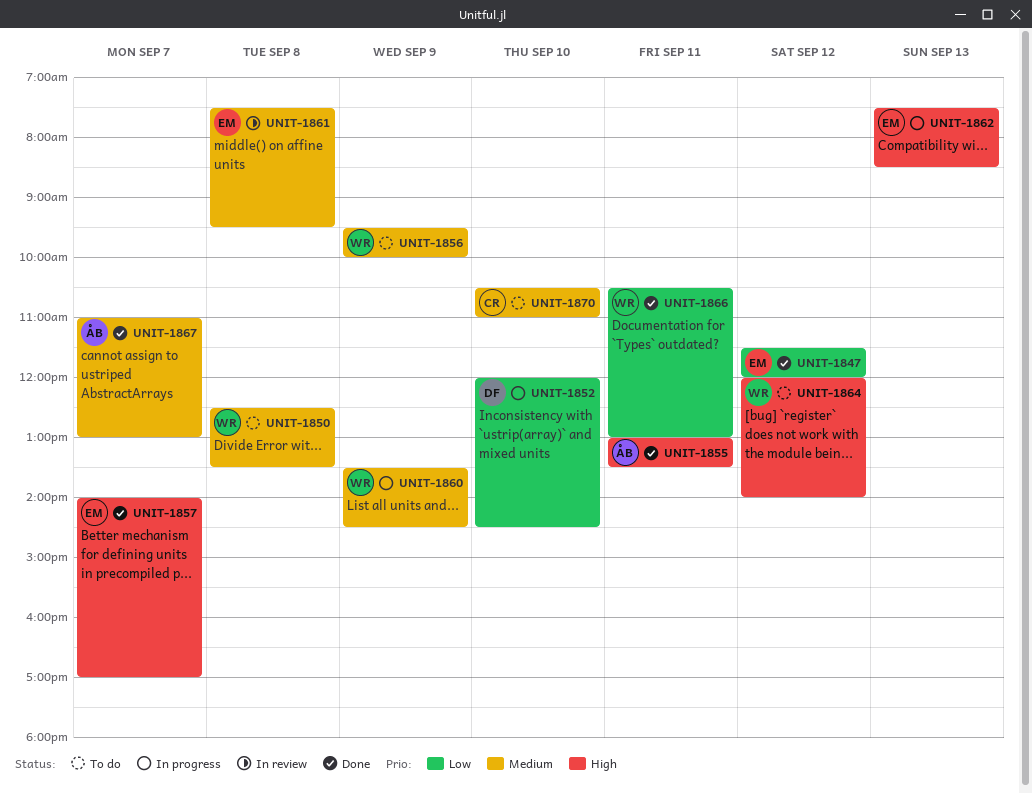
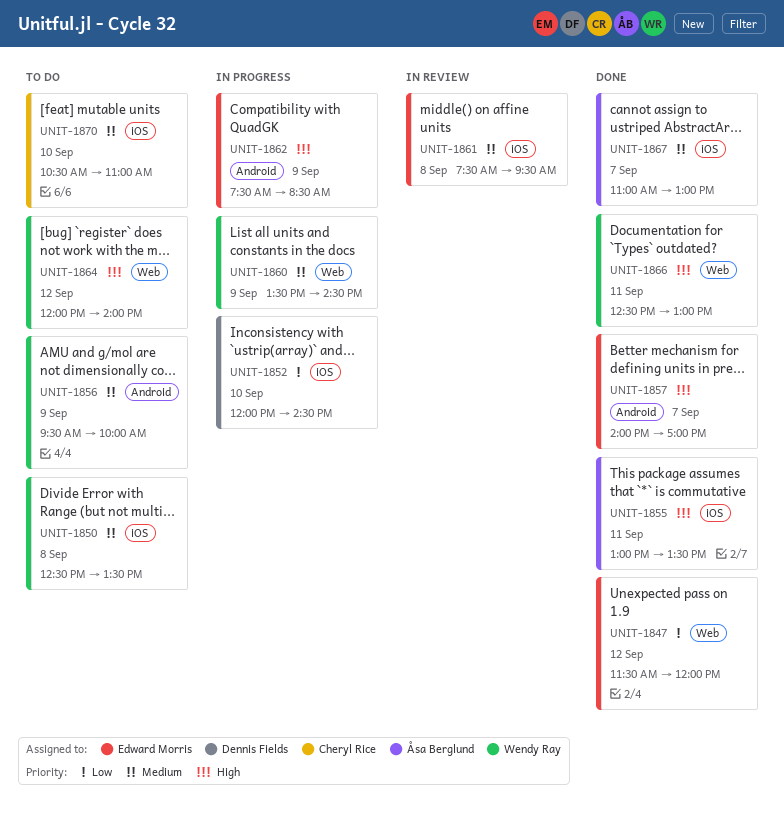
UNIT-1862, day: Sep 13 -> Sep 9
UNIT-1866, priority: Low -> High
UNIT-1866, begins: 10:30 -> 12:30

